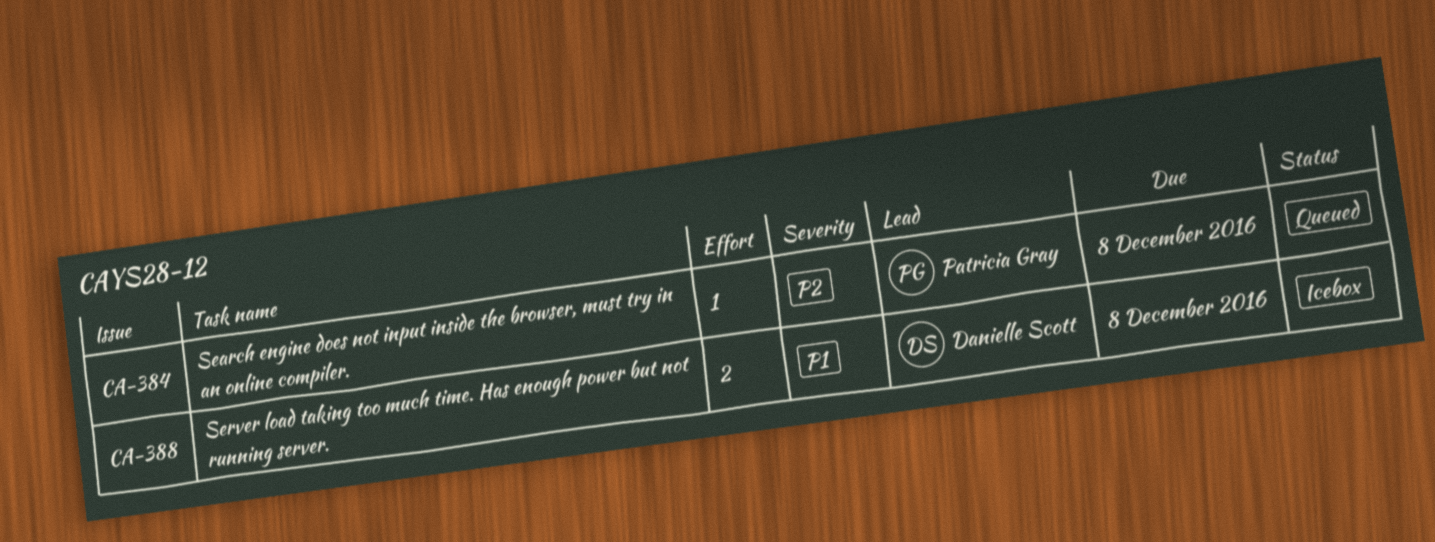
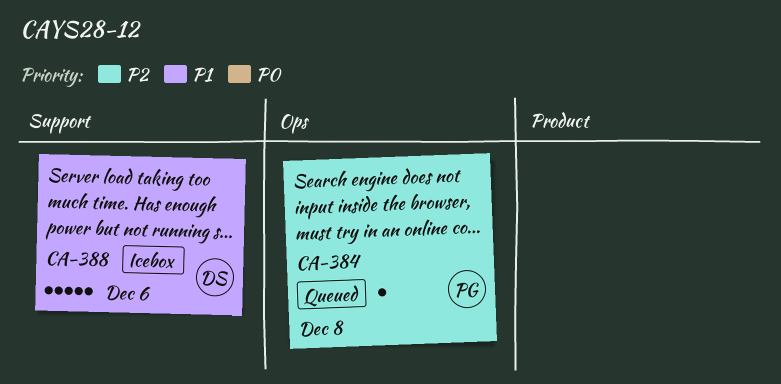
CA-388, estimate: 2 -> 5
CA-388, due: Dec 8 -> Dec 6

